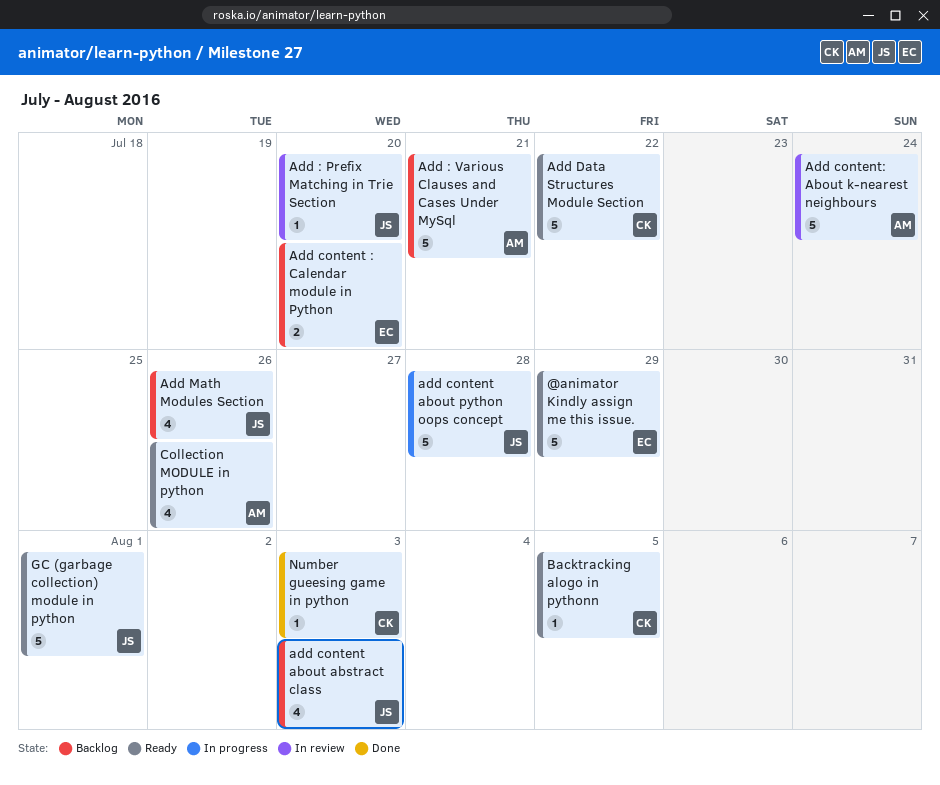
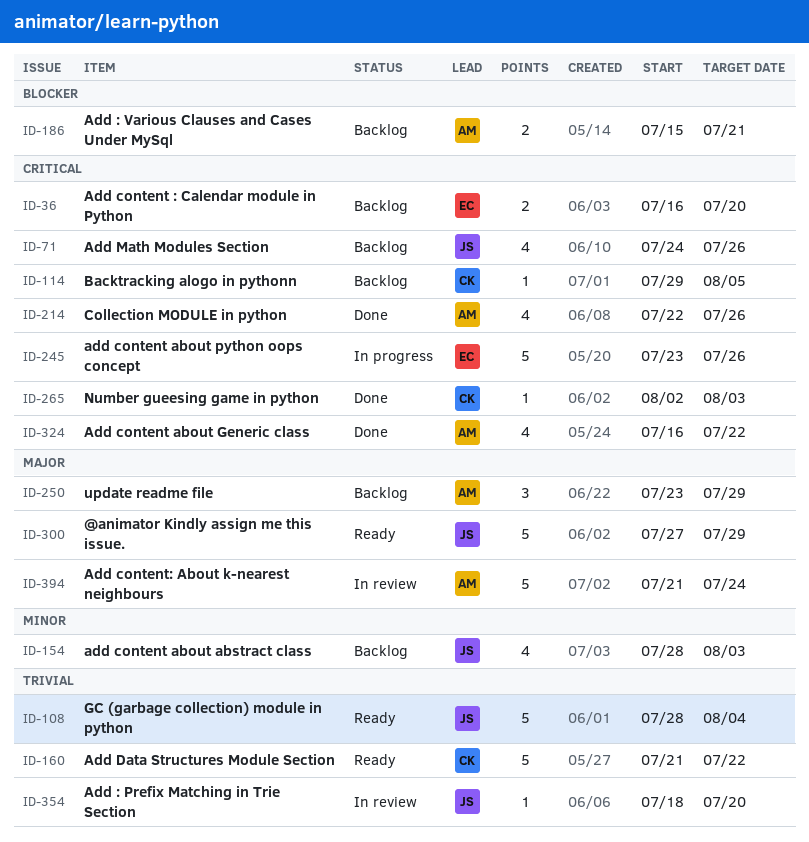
@animator Kindly assign me this issue., owner: EC -> JS
Add : Various Clauses and Cases Under MySql, estimate: 5 -> 2
Add content about Generic class: none -> present
add content about python oops concept, owner: JS -> EC
add content about python oops concept, due: Jul 28 -> Jul 26
Backtracking alogo in pythonn, status: Ready -> Backlog
Collection MODULE in python, status: Ready -> Done
GC (garbage collection) module in python, due: Aug 1 -> Aug 4
update readme file: none -> present

